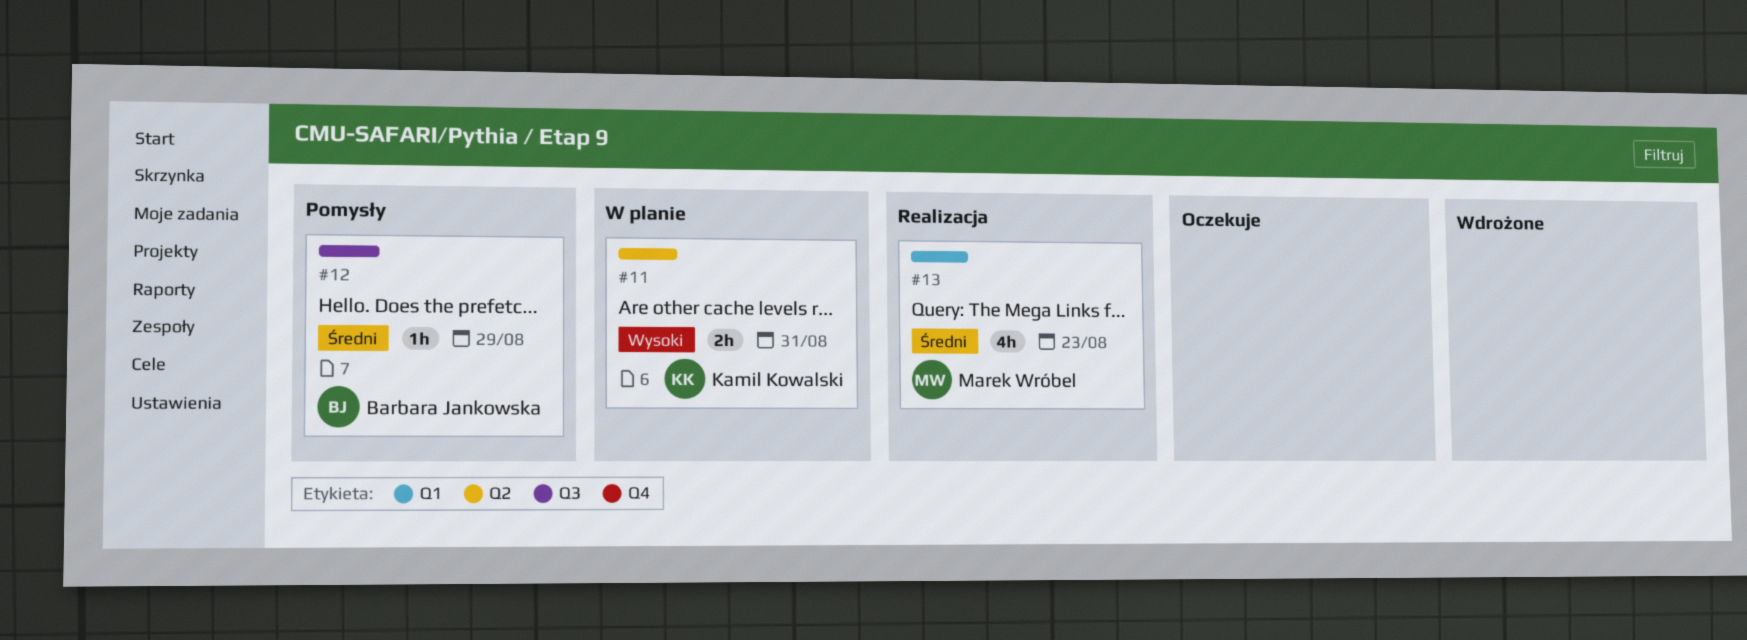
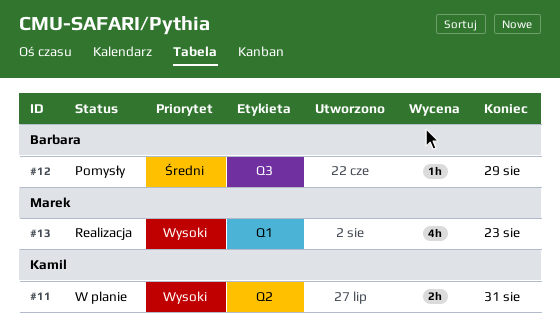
#13, priority: Średni -> Wysoki

